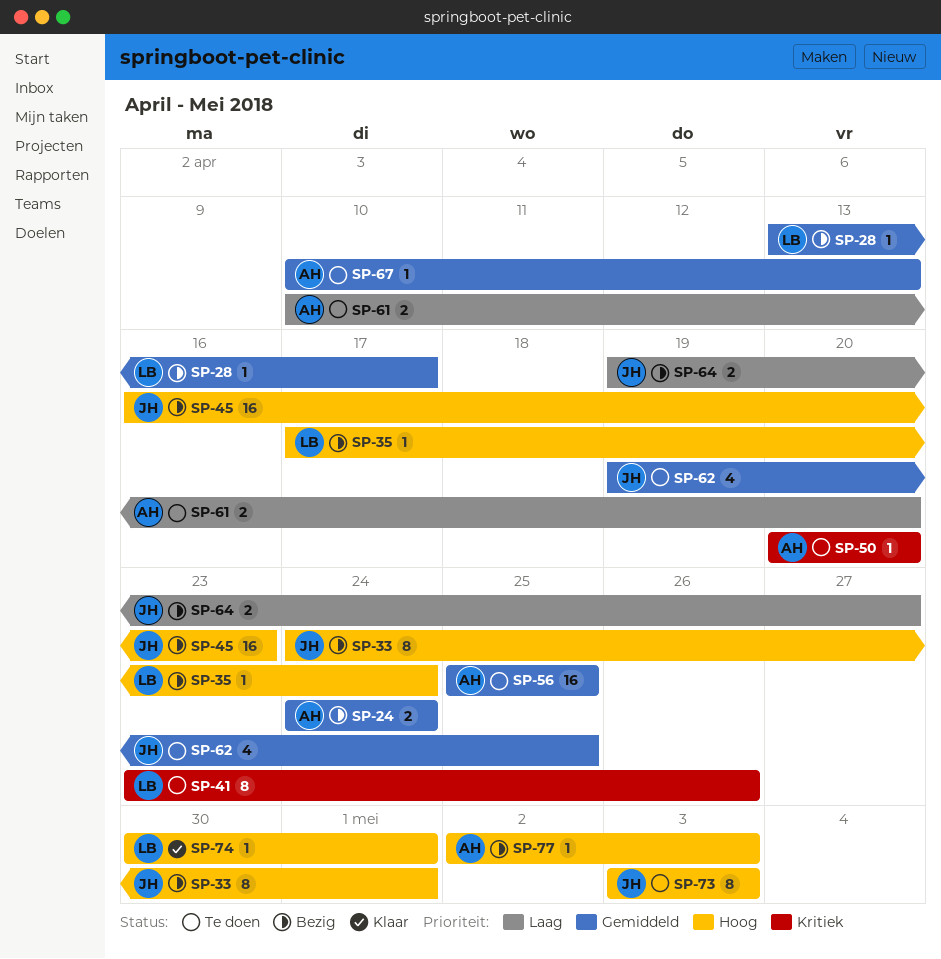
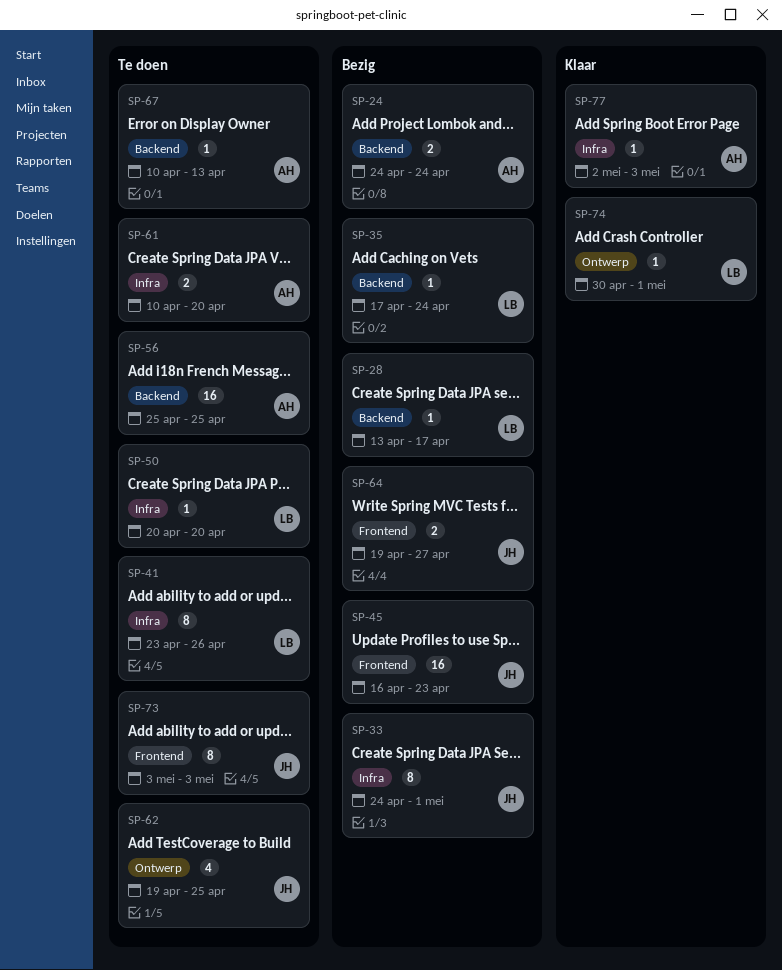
SP-50, owner: AH -> LB
SP-77, status: Bezig -> Klaar

